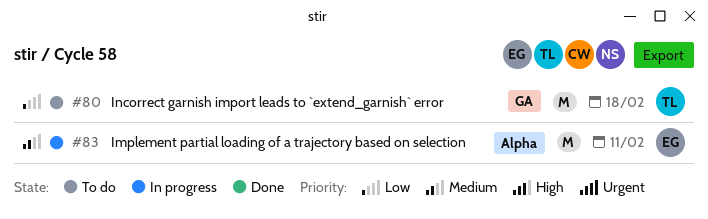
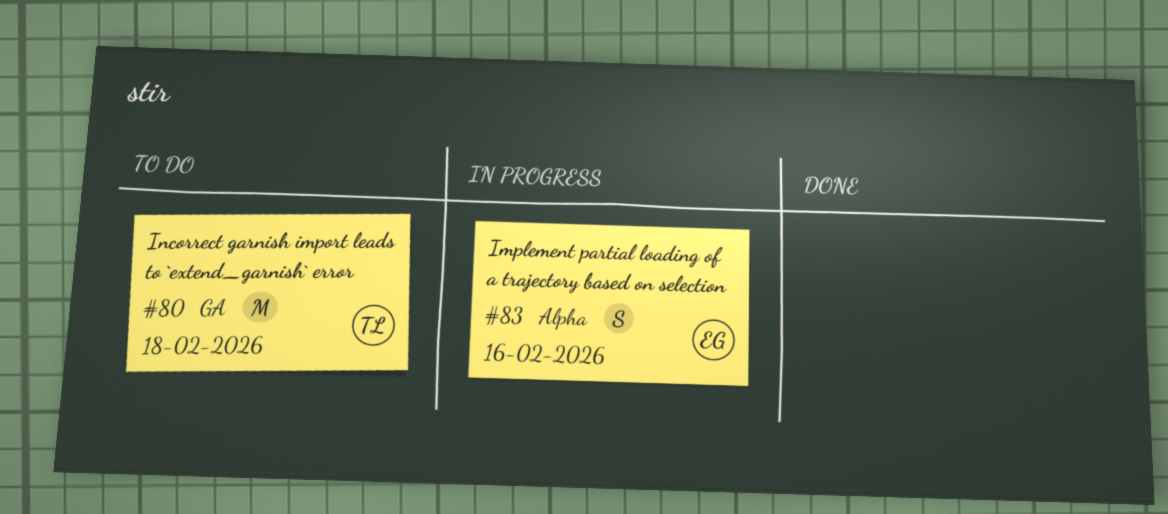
#83, estimate: M -> S
#83, due: Feb 11 -> Feb 16

